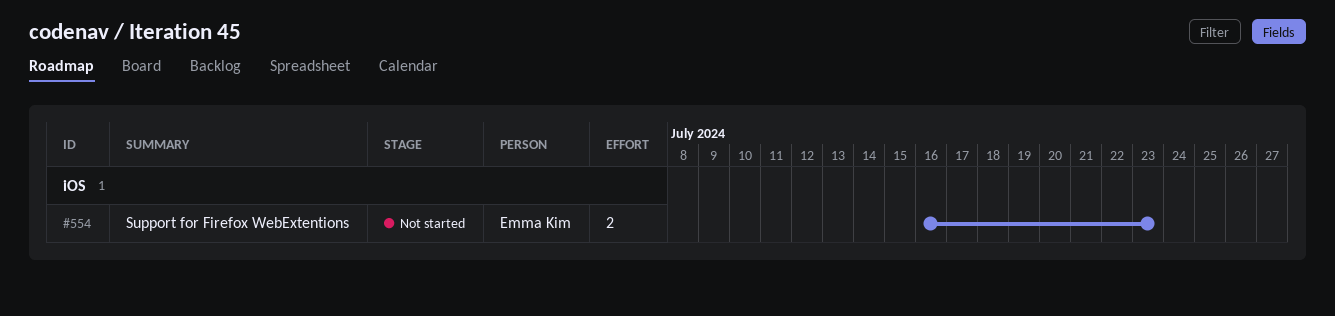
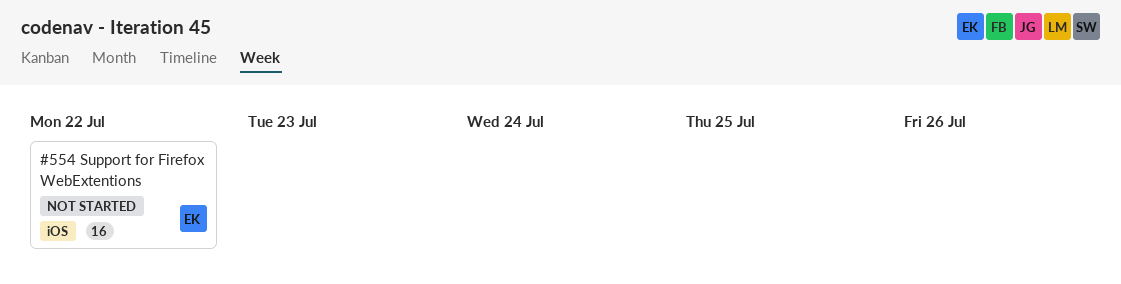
#554, estimate: 2 -> 16
#554, due: Jul 23 -> Jul 22

